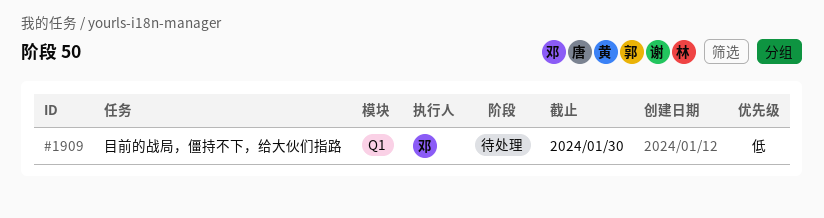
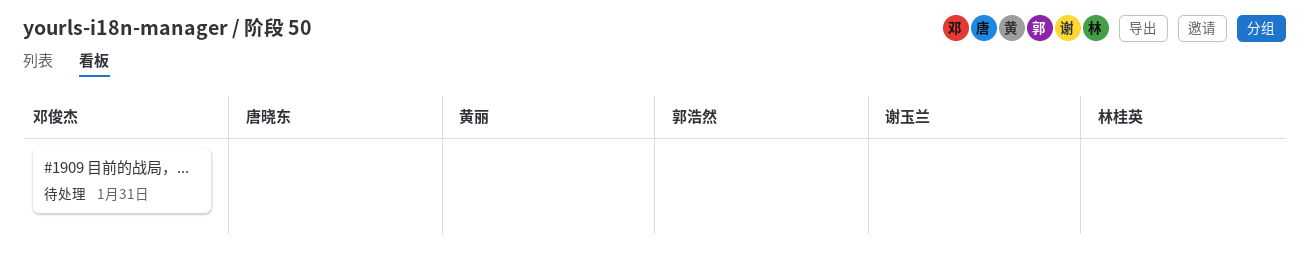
#1909, due: Jan 30 -> Jan 31

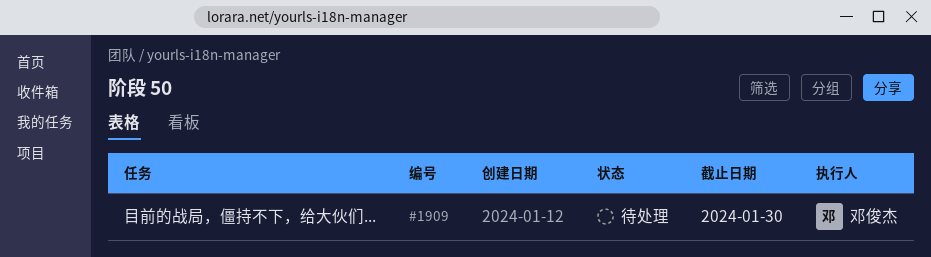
#1909, due: Jan 31 -> Jan 30

